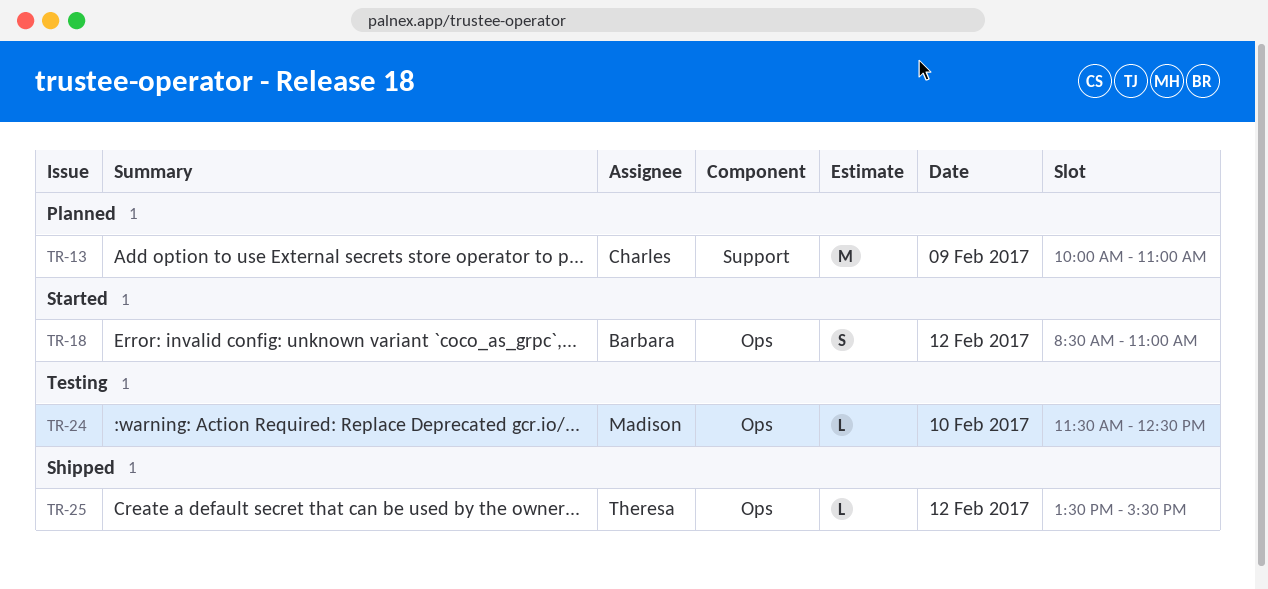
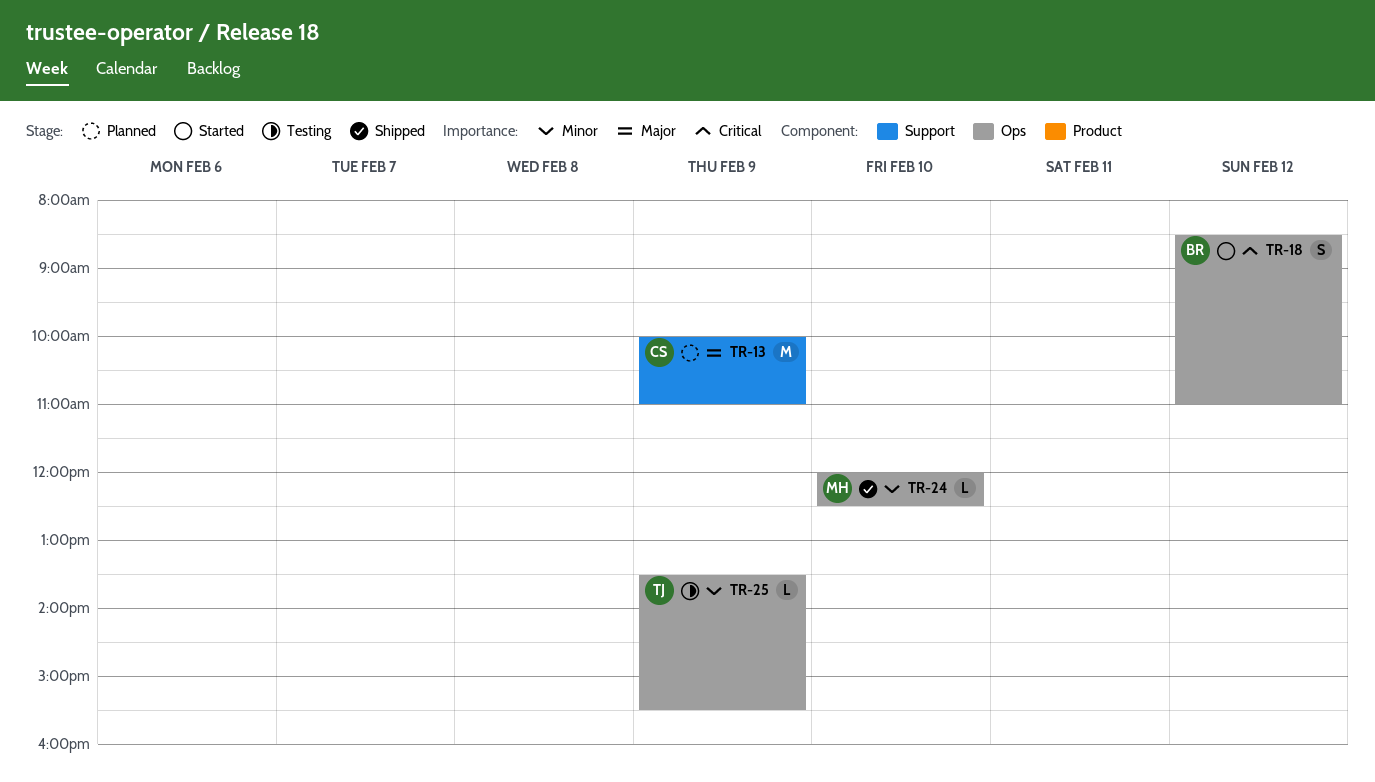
TR-24, status: Testing -> Shipped
TR-24, begins: 11:30 -> 12:00
TR-25, status: Shipped -> Testing
TR-25, day: Feb 12 -> Feb 9

